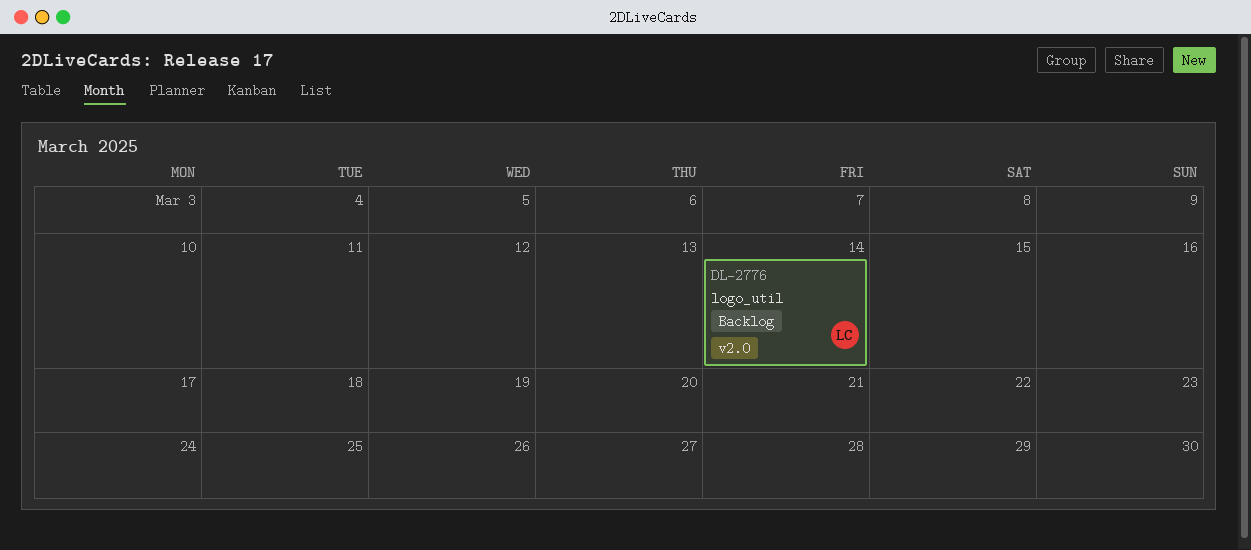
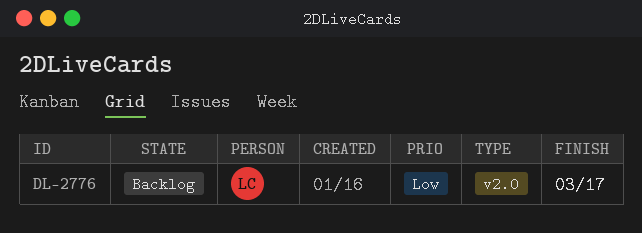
DL-2776, due: Mar 14 -> Mar 17

